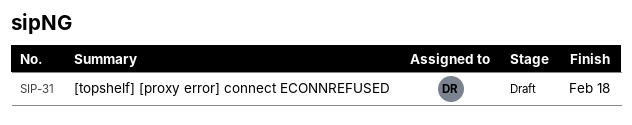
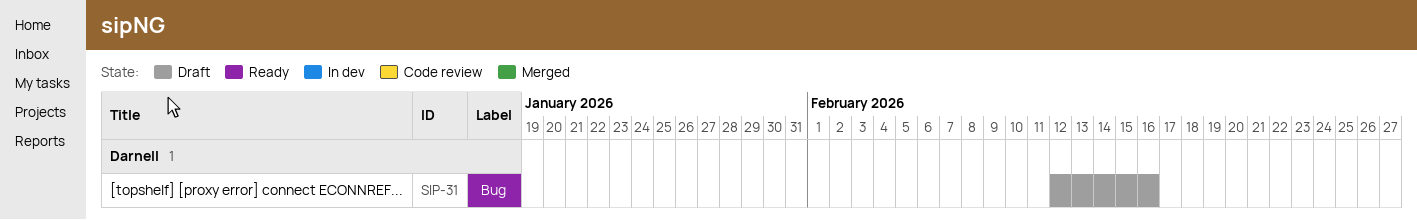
SIP-31, due: Feb 18 -> Feb 16

